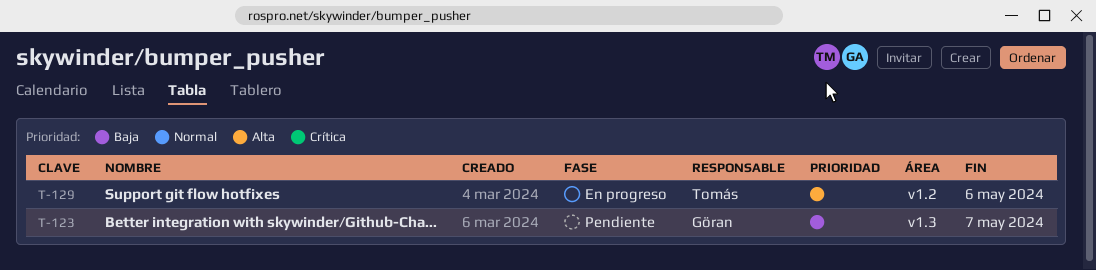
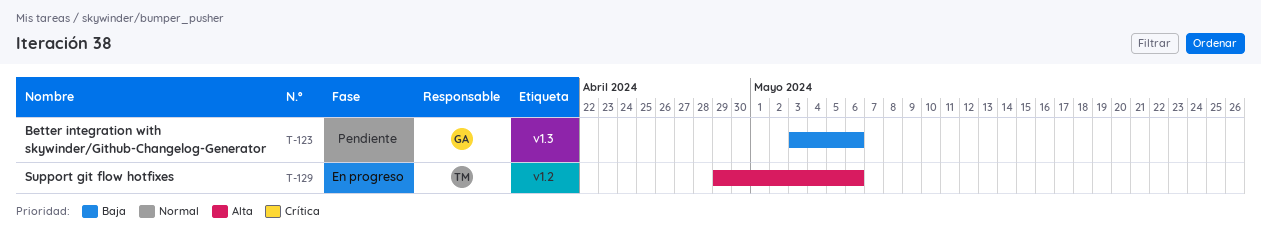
T-123, due: May 7 -> May 6

